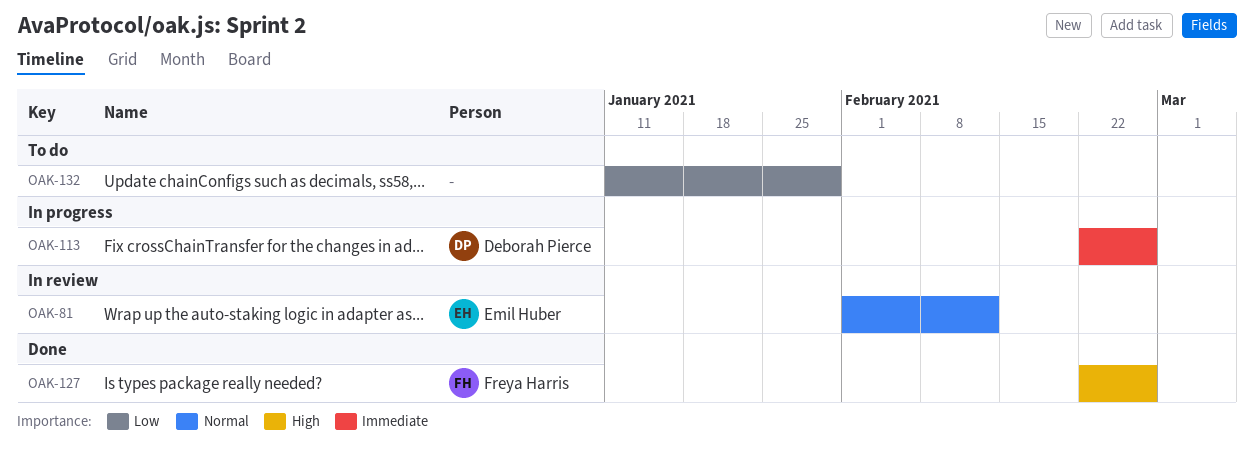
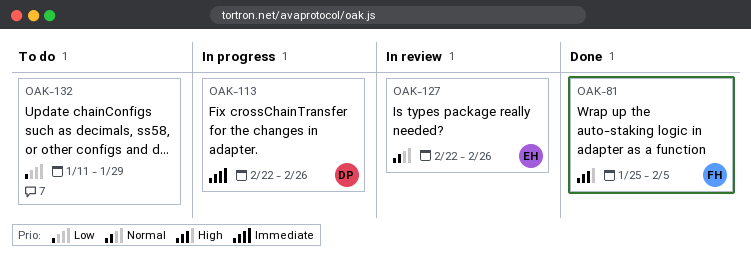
OAK-81, status: In review -> Done
OAK-81, owner: Emil Huber -> Freya Harris
OAK-81, priority: Normal -> High
OAK-81, start: Feb 1 -> Jan 25
OAK-81, due: Feb 12 -> Feb 5
OAK-127, status: Done -> In review
OAK-127, owner: Freya Harris -> Emil Huber
OAK-127, priority: High -> Normal

